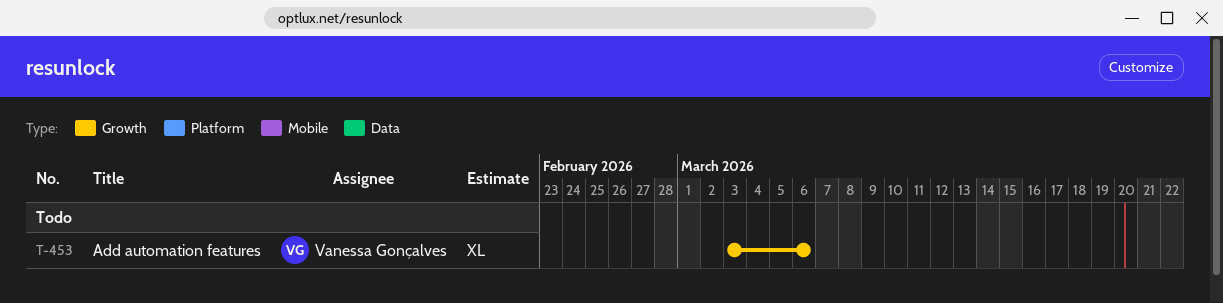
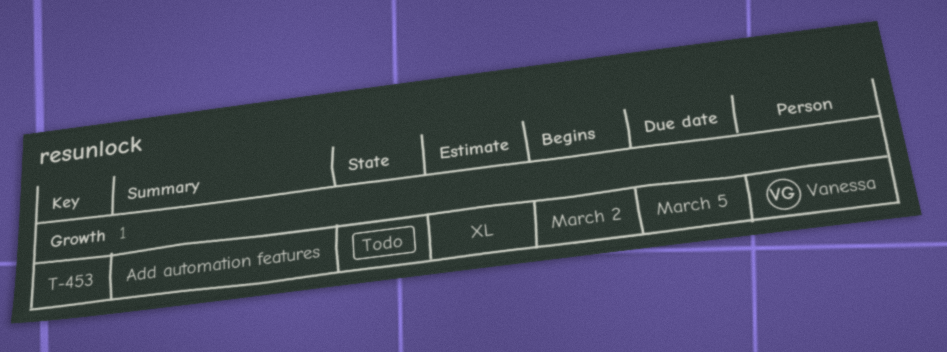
T-453, start: Mar 3 -> Mar 2
T-453, due: Mar 6 -> Mar 5

